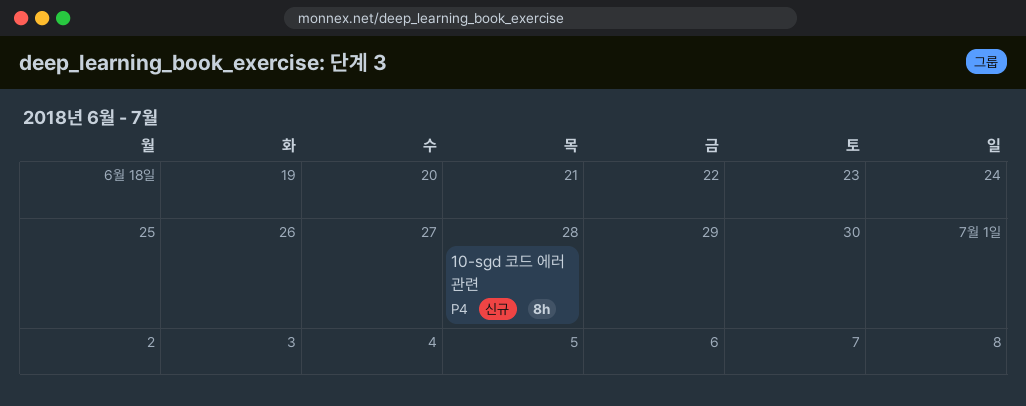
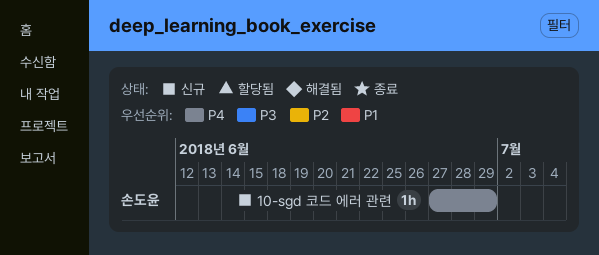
10-sgd 코드 에러 관련, estimate: 8h -> 1h
10-sgd 코드 에러 관련, due: Jun 28 -> Jun 29

